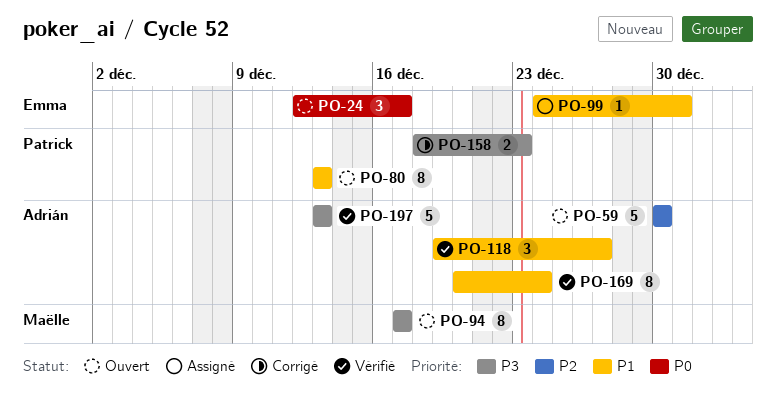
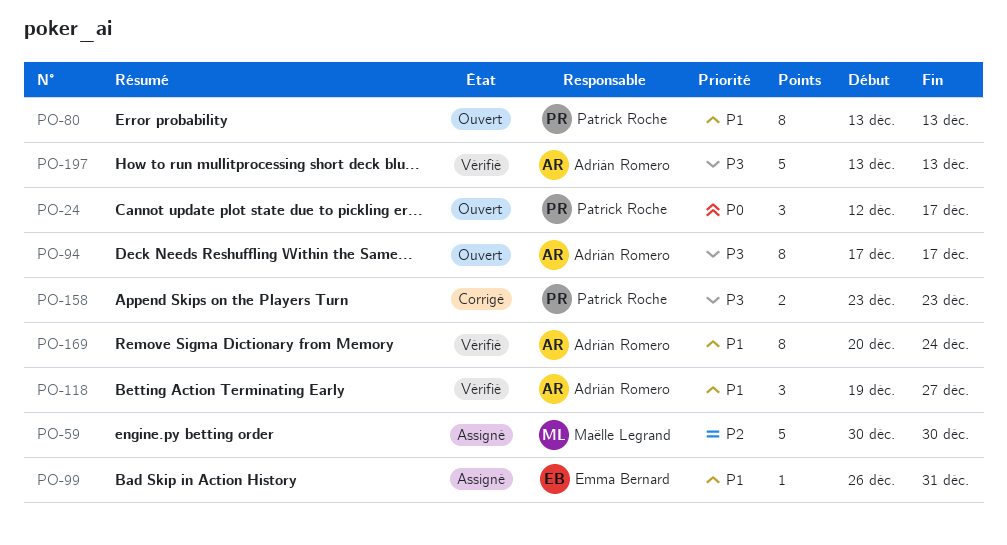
PO-24, owner: Emma Bernard -> Patrick Roche
PO-59, status: Ouvert -> Assigné
PO-59, owner: Adrián Romero -> Maëlle Legrand
PO-94, owner: Maëlle Legrand -> Adrián Romero
PO-99, start: Dec 24 -> Dec 26
PO-158, start: Dec 18 -> Dec 23

